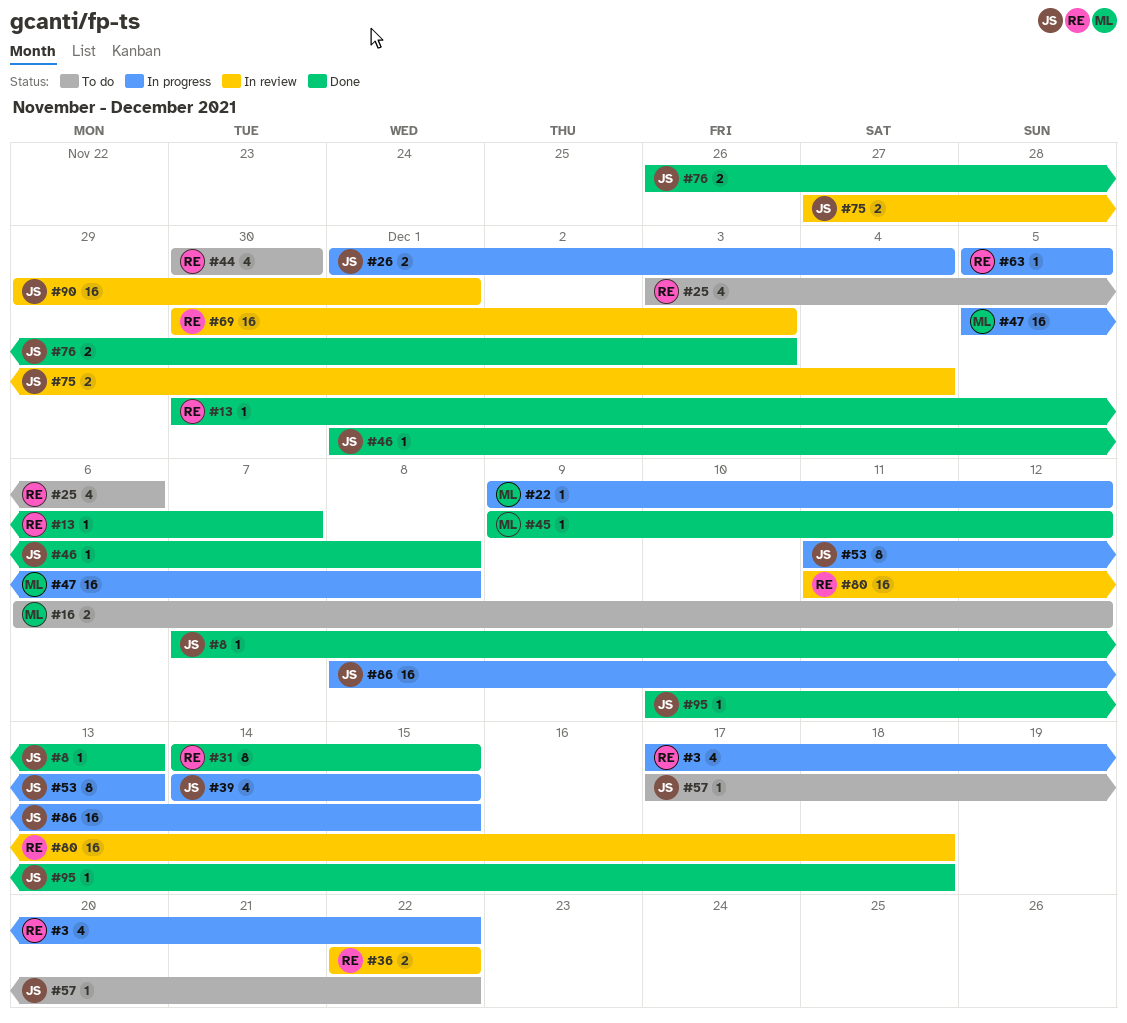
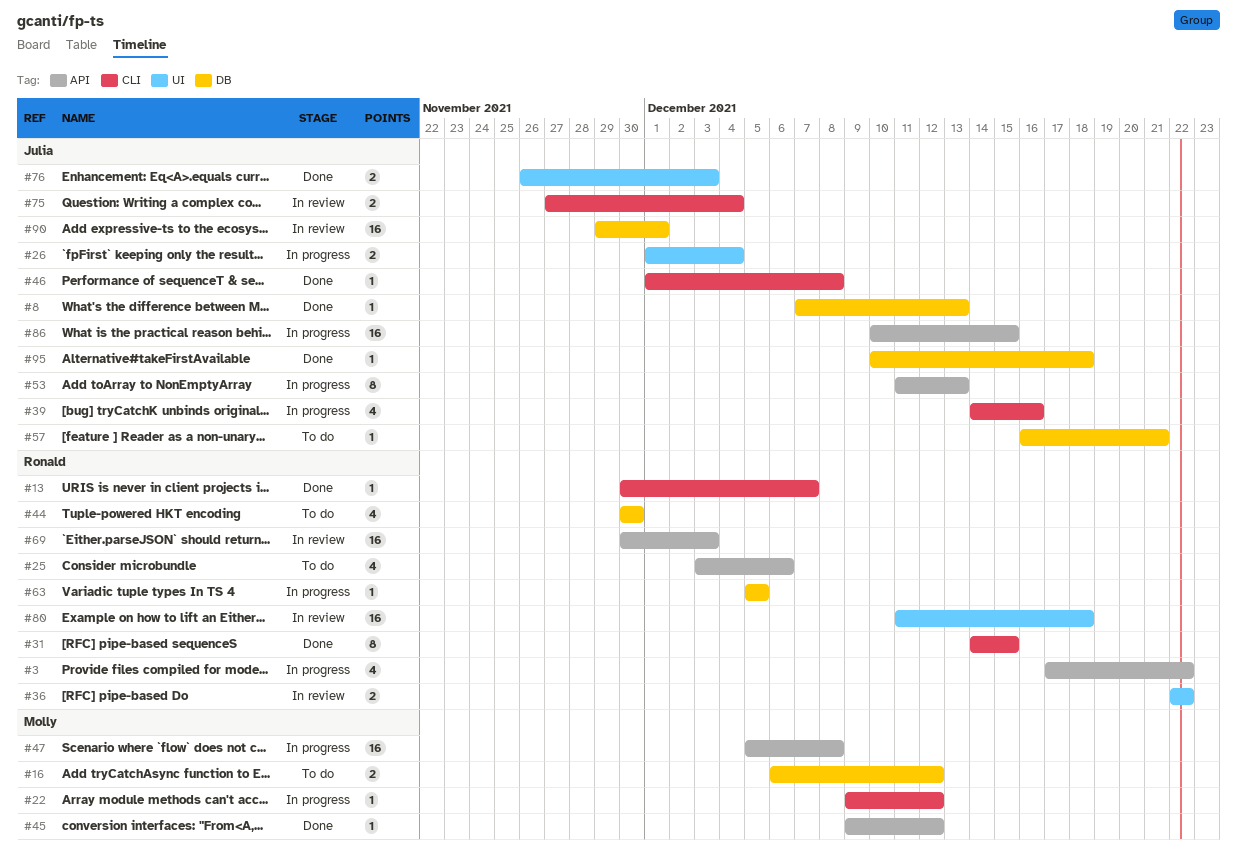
#39, due: Dec 15 -> Dec 16
#57, start: Dec 17 -> Dec 16
#57, due: Dec 22 -> Dec 21
#86, start: Dec 8 -> Dec 10

